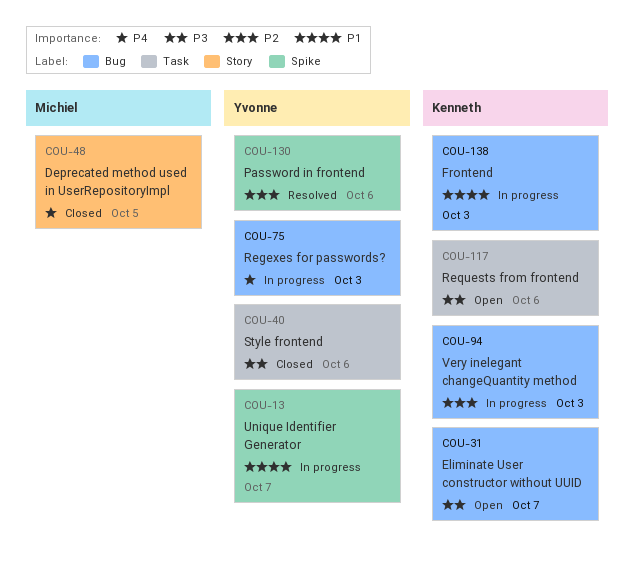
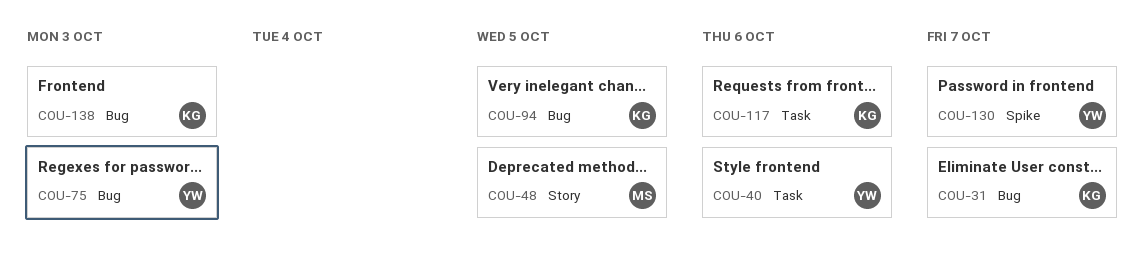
COU-13: present -> none
COU-94, due: Oct 3 -> Oct 5
COU-130, due: Oct 6 -> Oct 7

